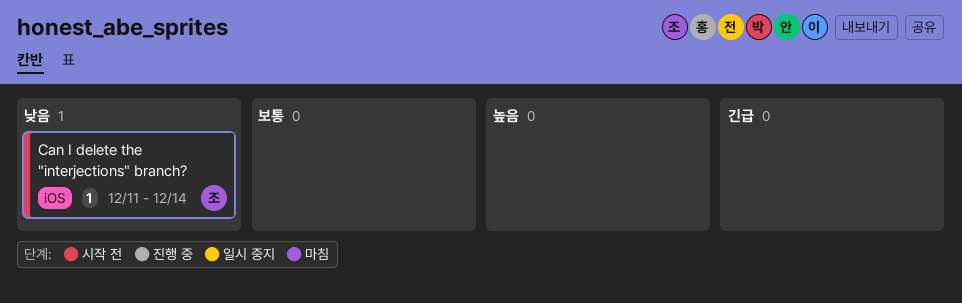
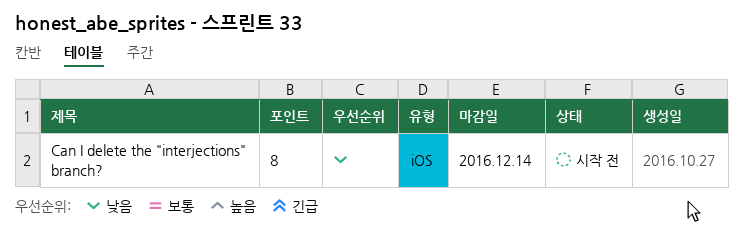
Can I delete the "interjections" branch?, estimate: 1 -> 8

